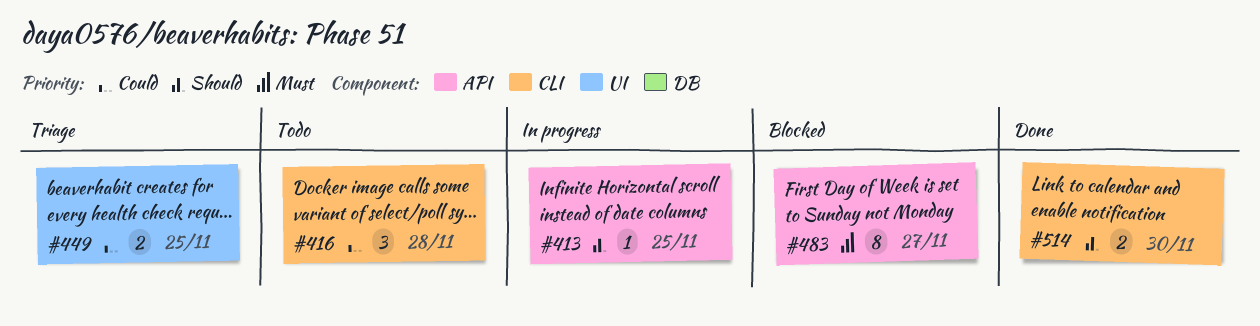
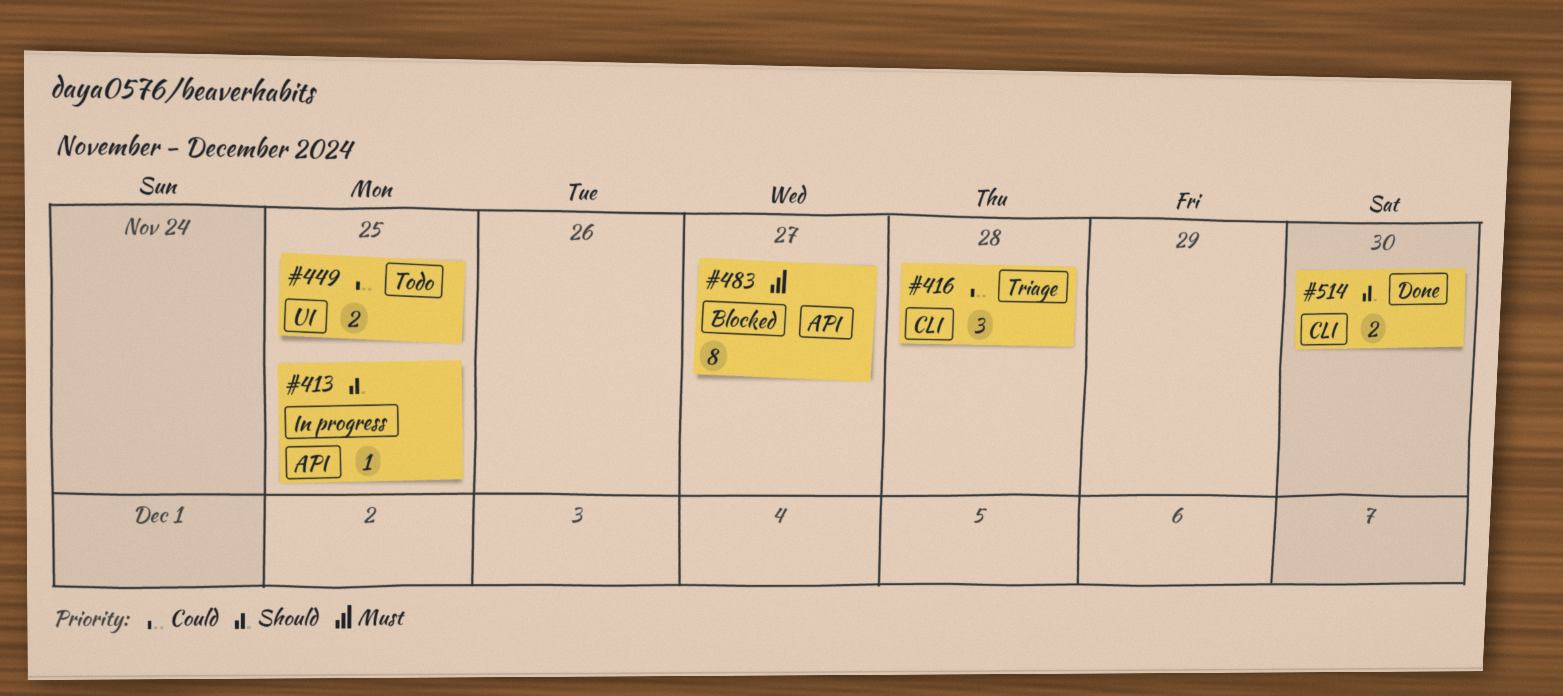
#416, status: Todo -> Triage
#449, status: Triage -> Todo

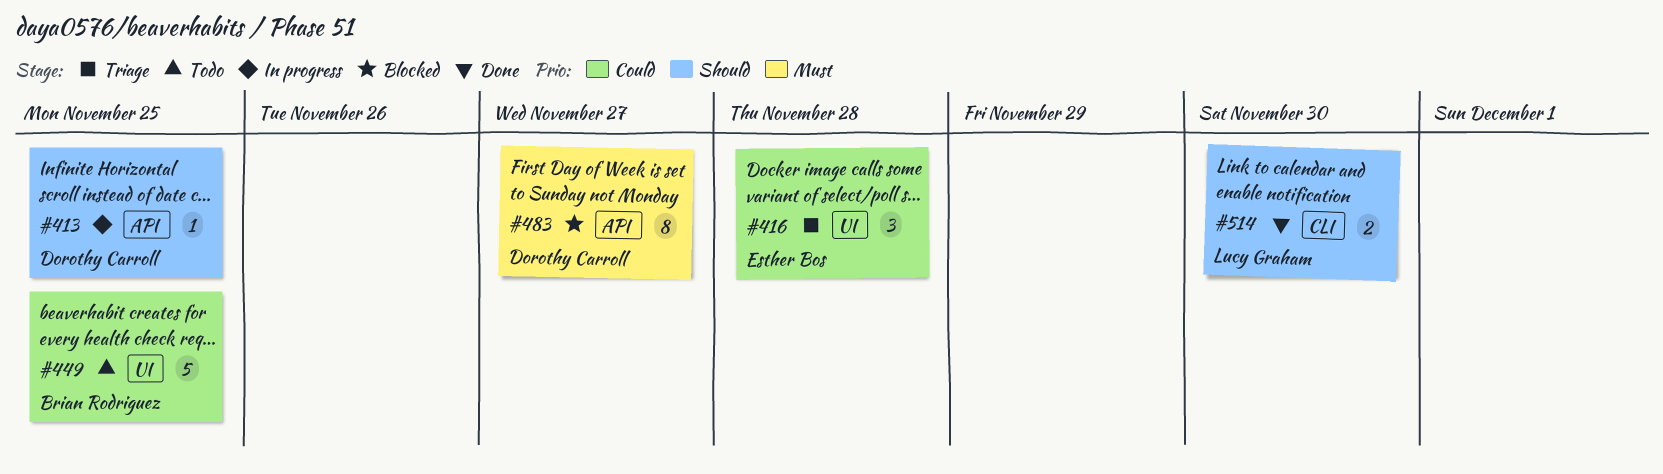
#416, label: CLI -> UI
#449, estimate: 2 -> 5

